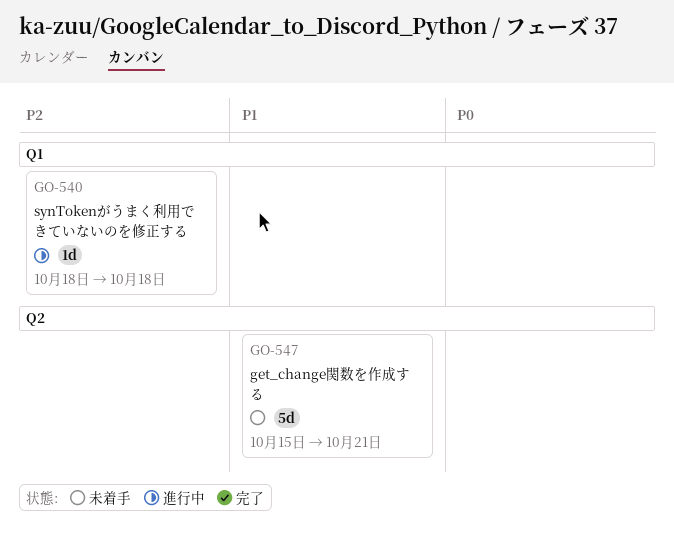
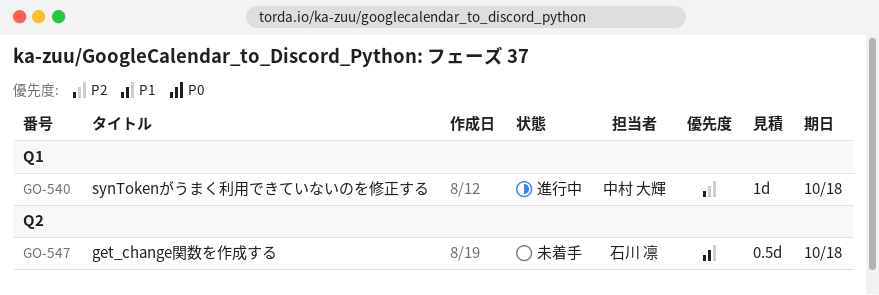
GO-547, estimate: 5d -> 0.5d
GO-547, due: Oct 21 -> Oct 18

